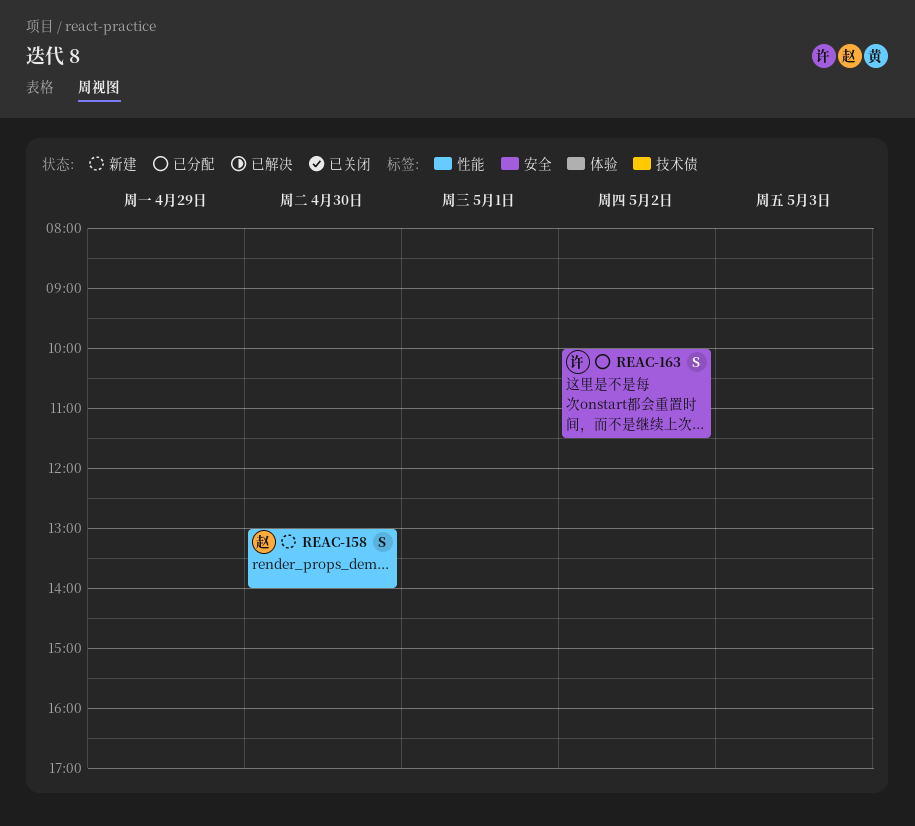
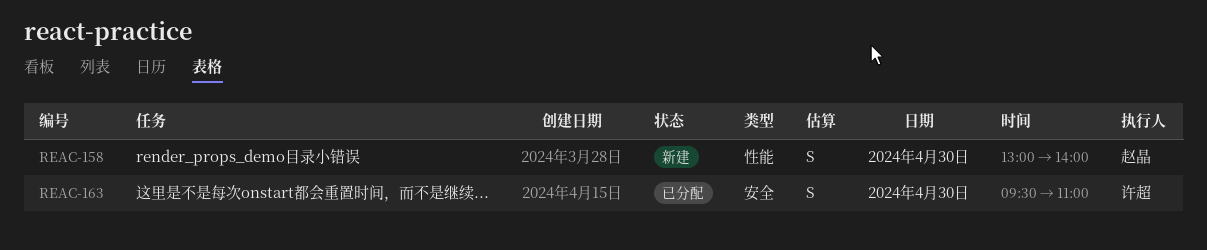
REAC-163, day: May 2 -> Apr 30
REAC-163, begins: 10:00 -> 09:30
REAC-163, ends: 11:30 -> 11:00

